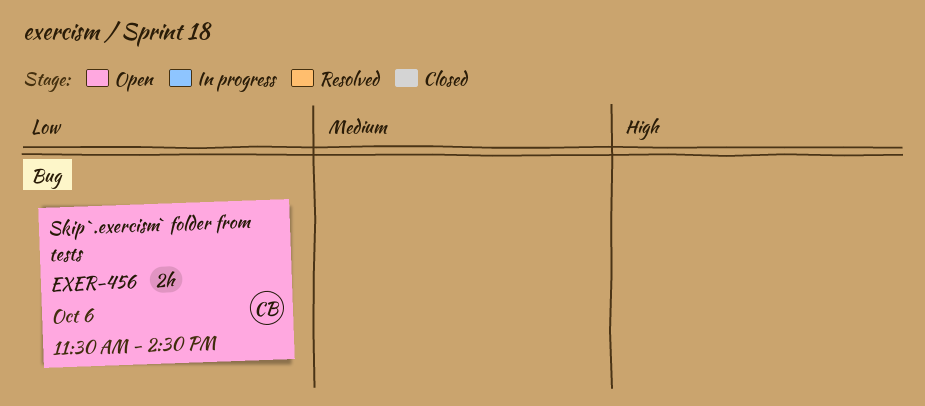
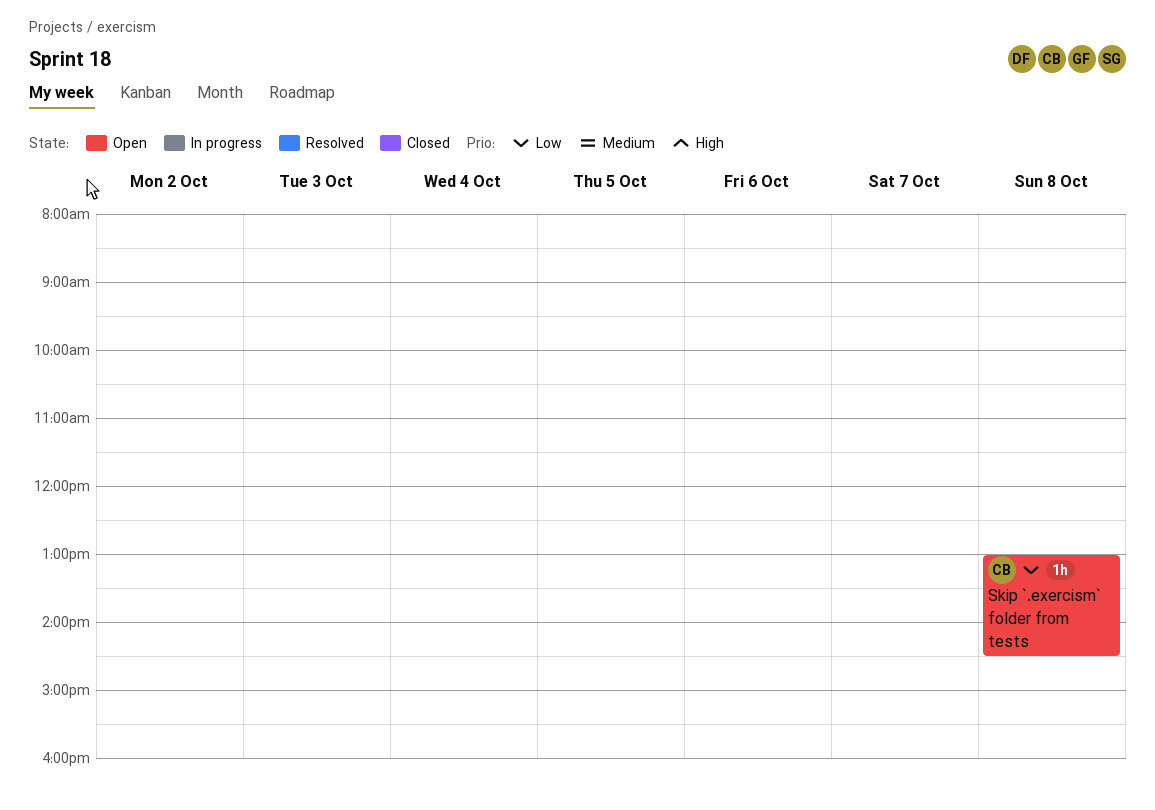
Skip `.exercism` folder from tests, estimate: 2h -> 1h
Skip `.exercism` folder from tests, day: Oct 6 -> Oct 8
Skip `.exercism` folder from tests, begins: 11:30 -> 13:00

